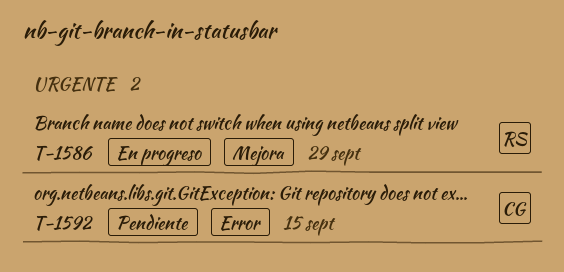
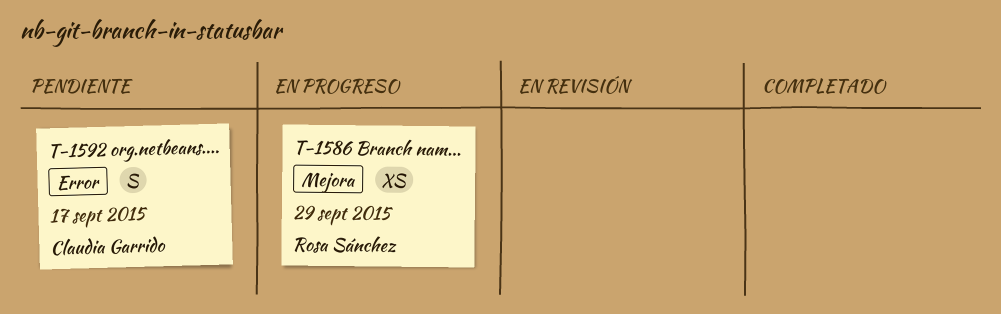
T-1592, due: Sep 15 -> Sep 17

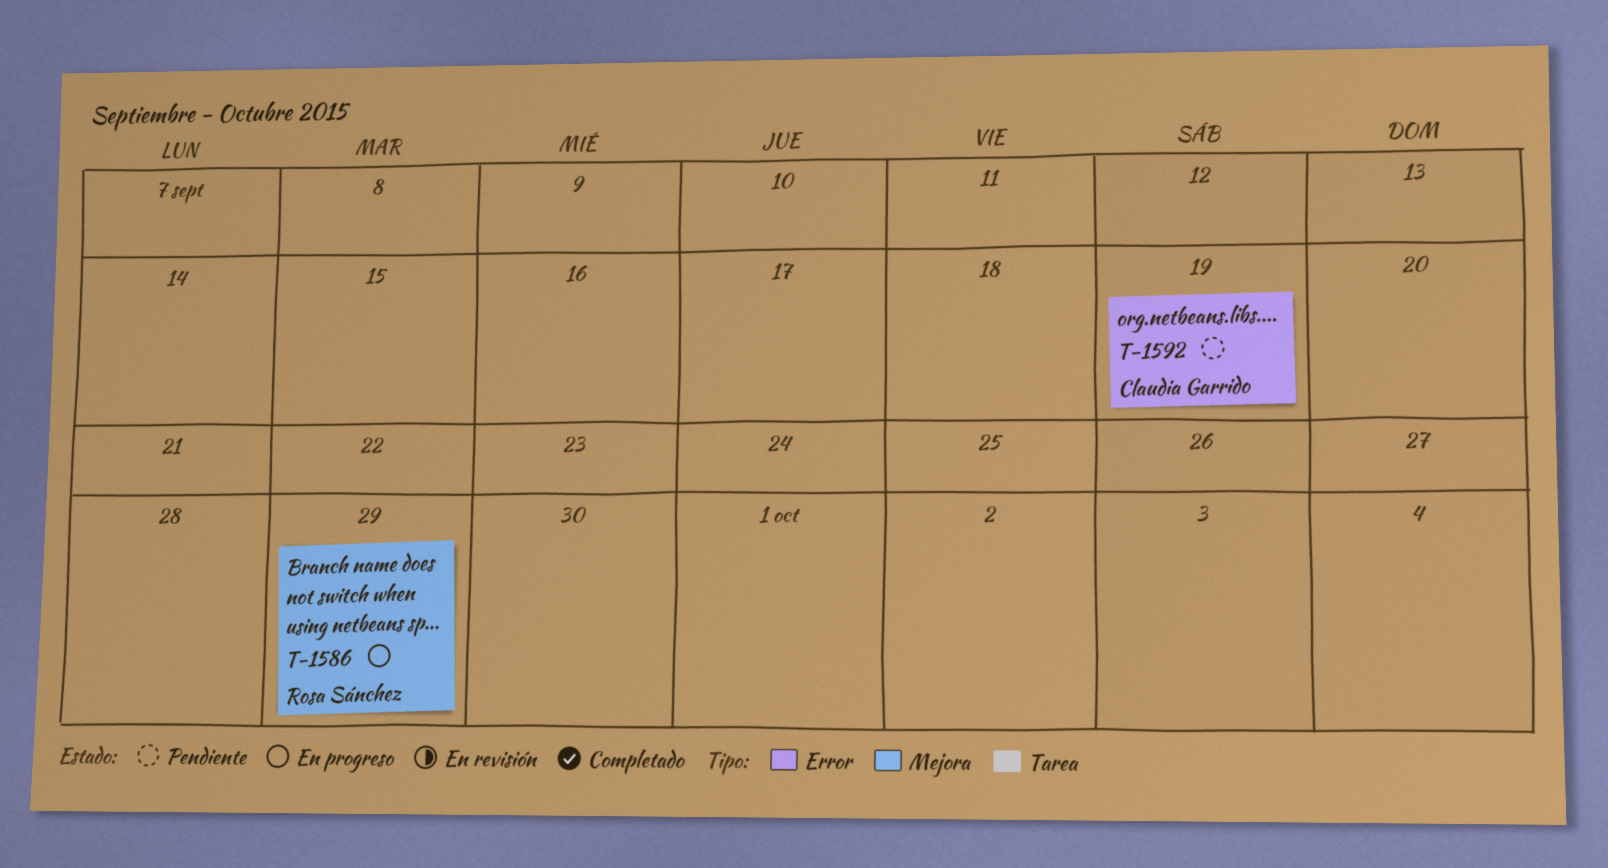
T-1592, due: Sep 17 -> Sep 19

